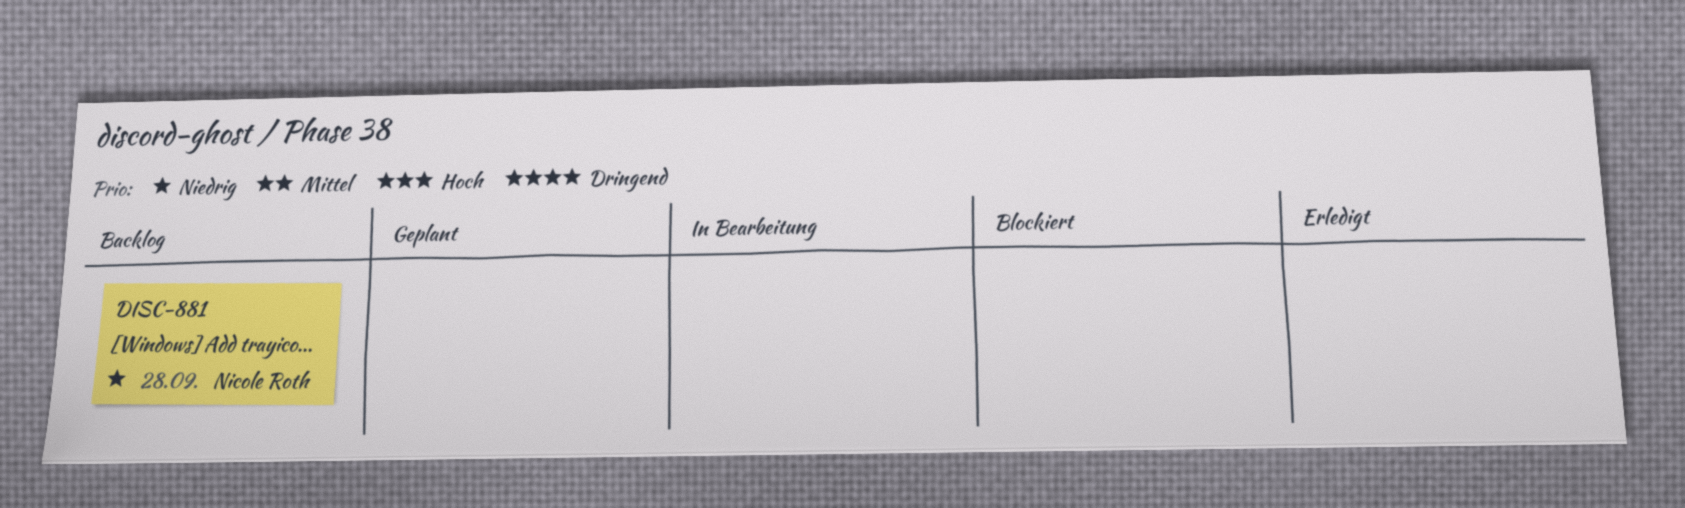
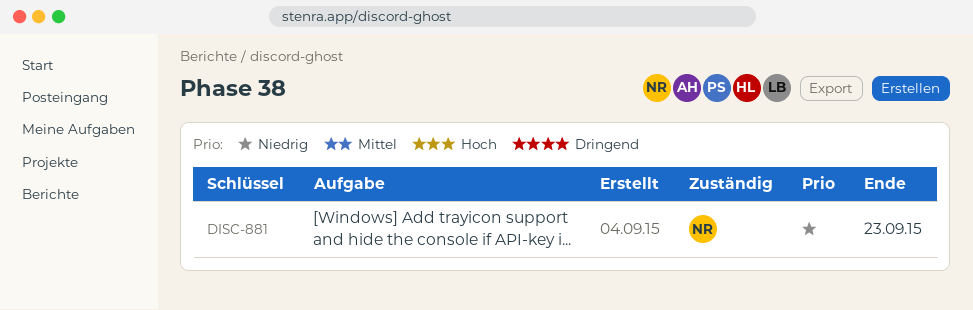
DISC-881, due: Sep 28 -> Sep 23

